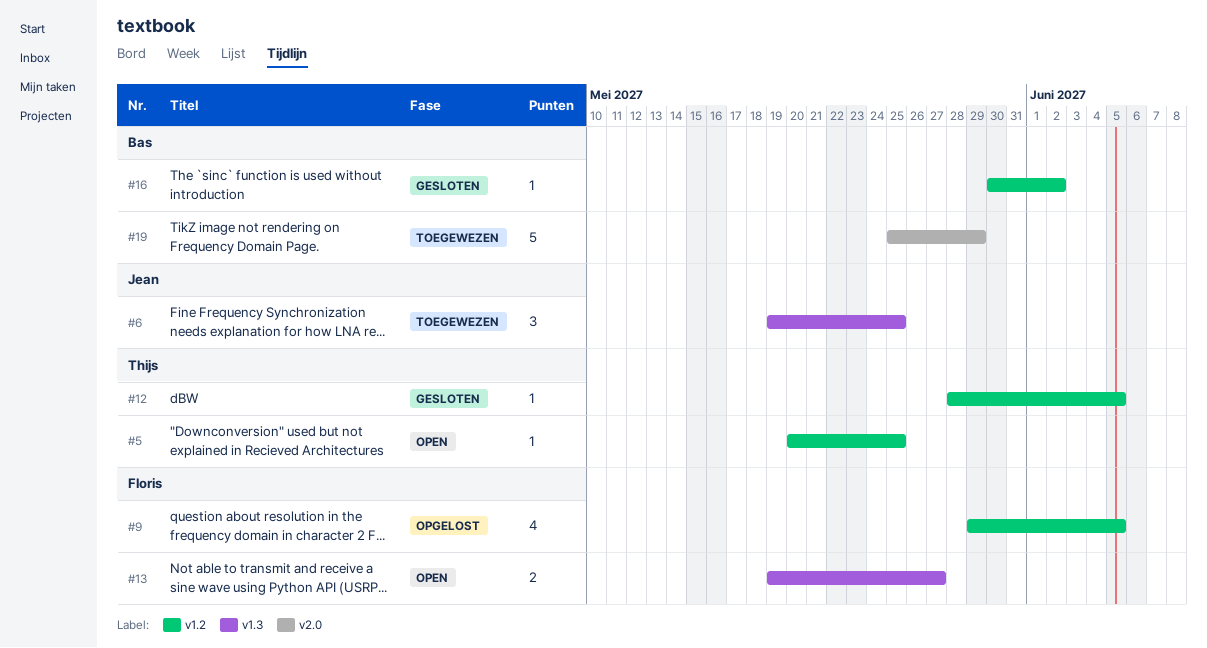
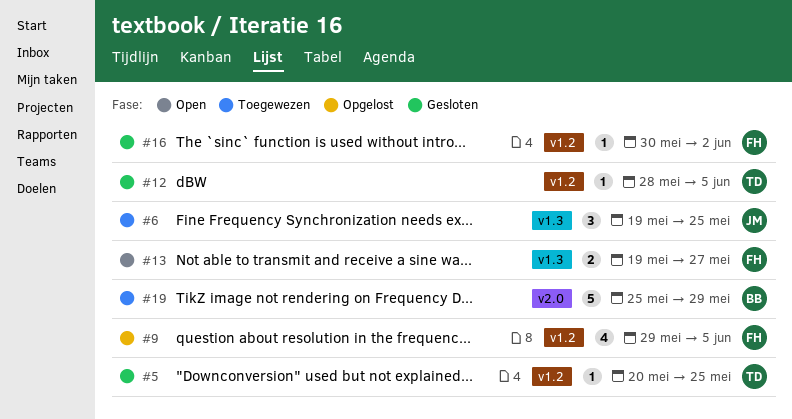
#5, status: Open -> Gesloten
#16, owner: Bas -> Floris

